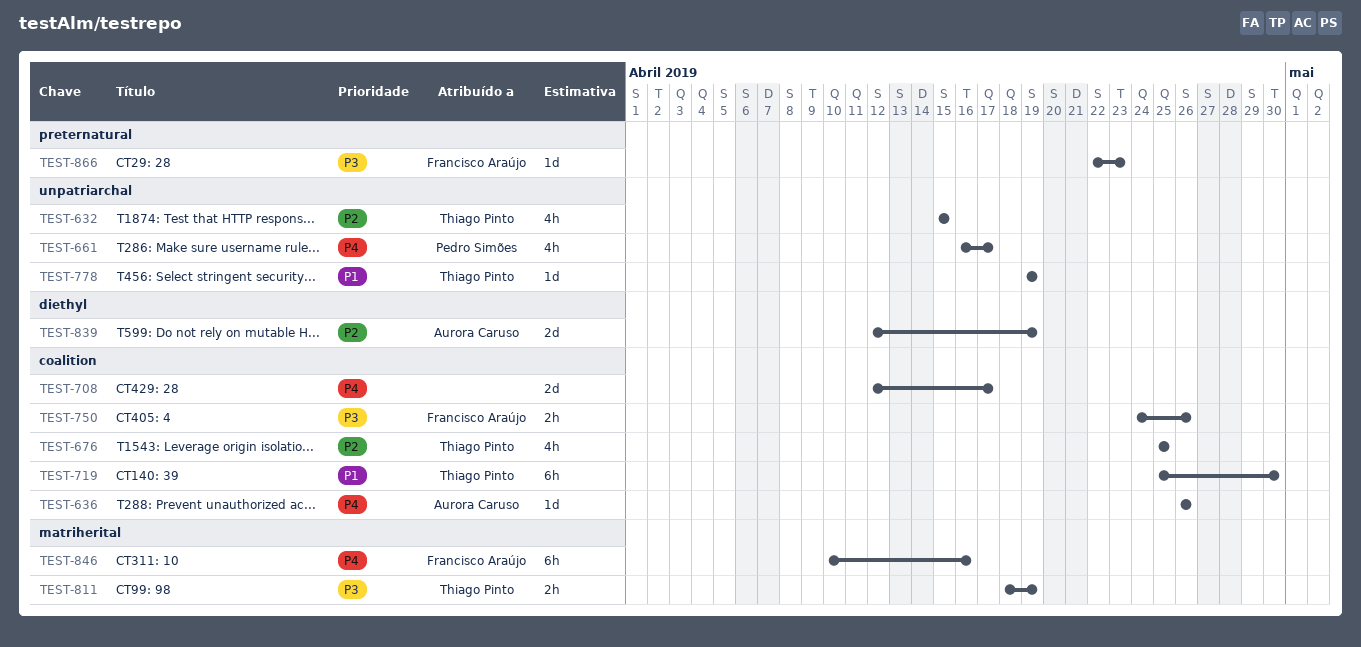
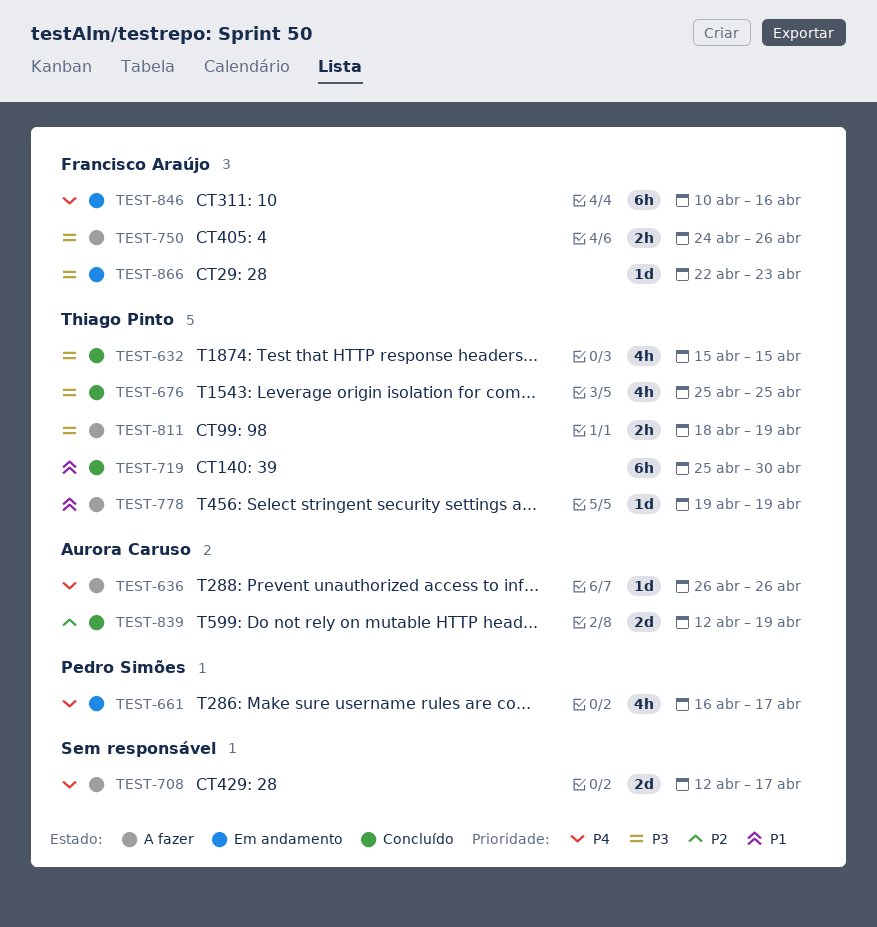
TEST-632, priority: P2 -> P3
TEST-676, priority: P2 -> P3

